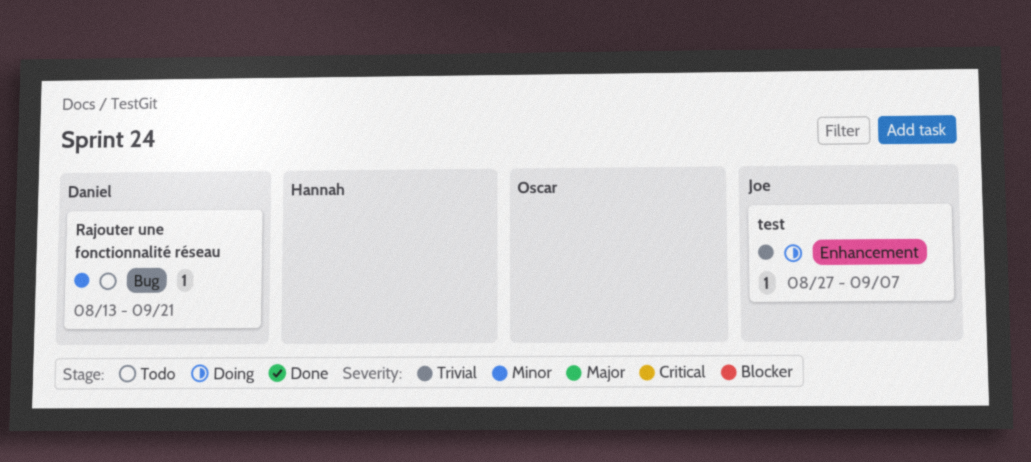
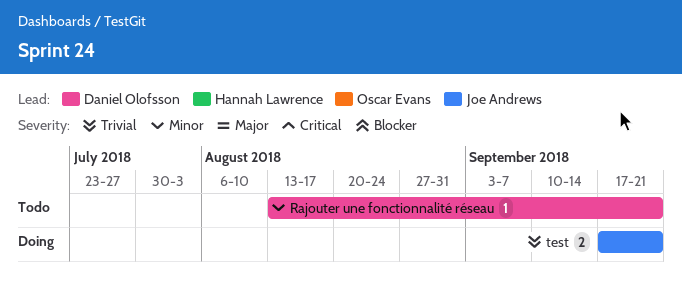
test, estimate: 1 -> 2
test, start: Aug 27 -> Sep 17
test, due: Sep 7 -> Sep 21

